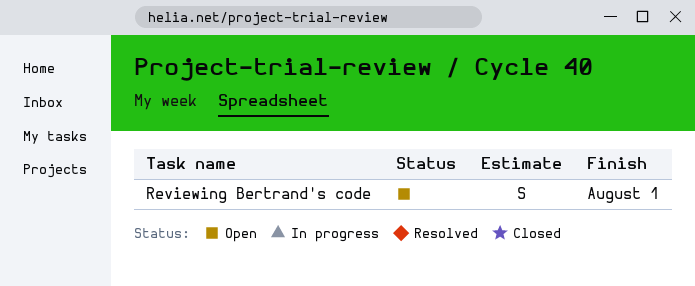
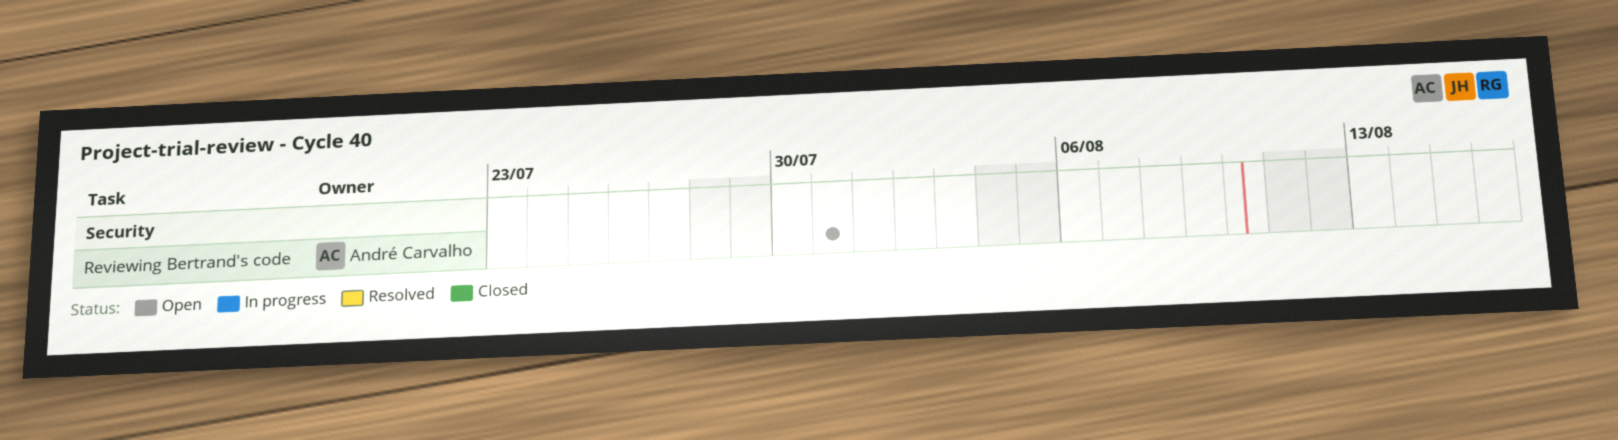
Reviewing Bertrand's code, due: Aug 1 -> Jul 31

